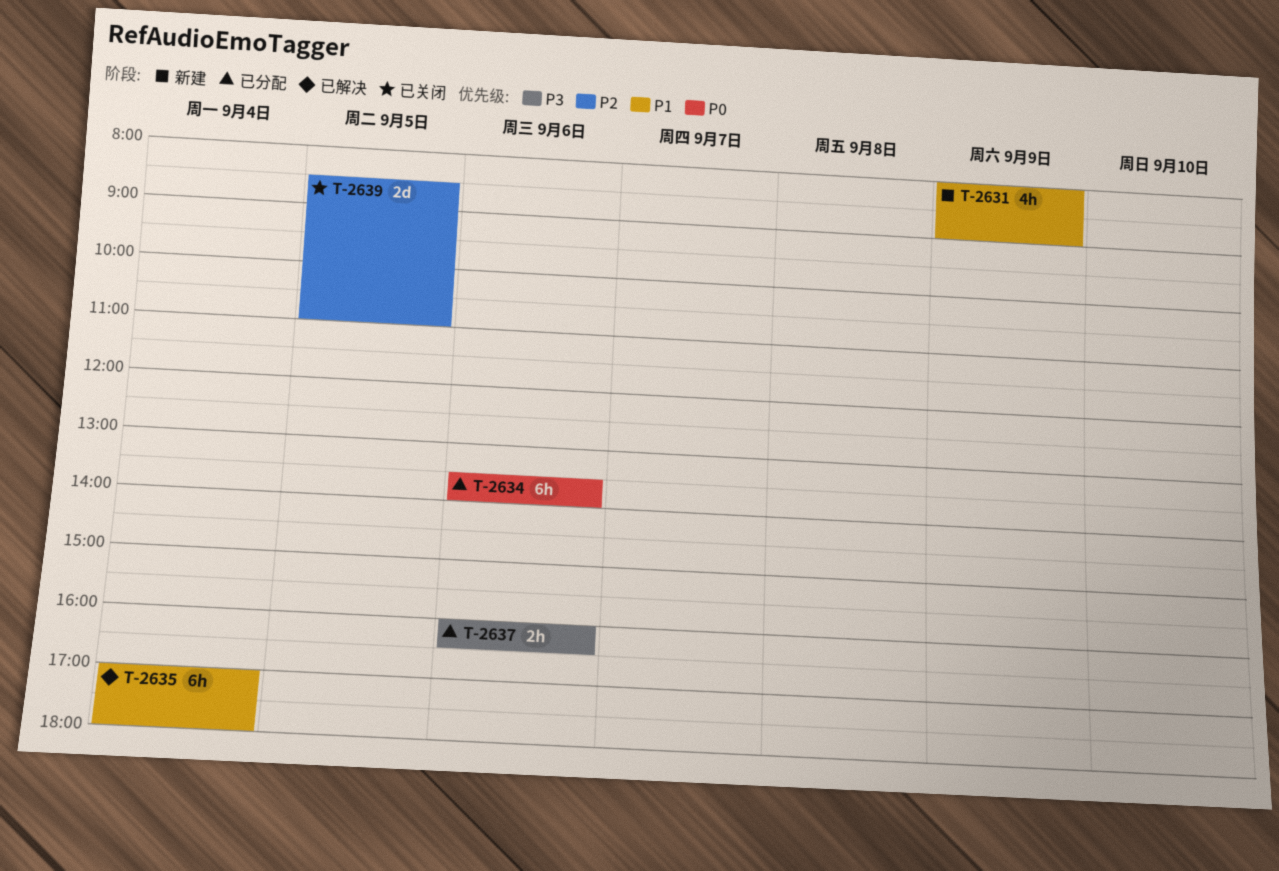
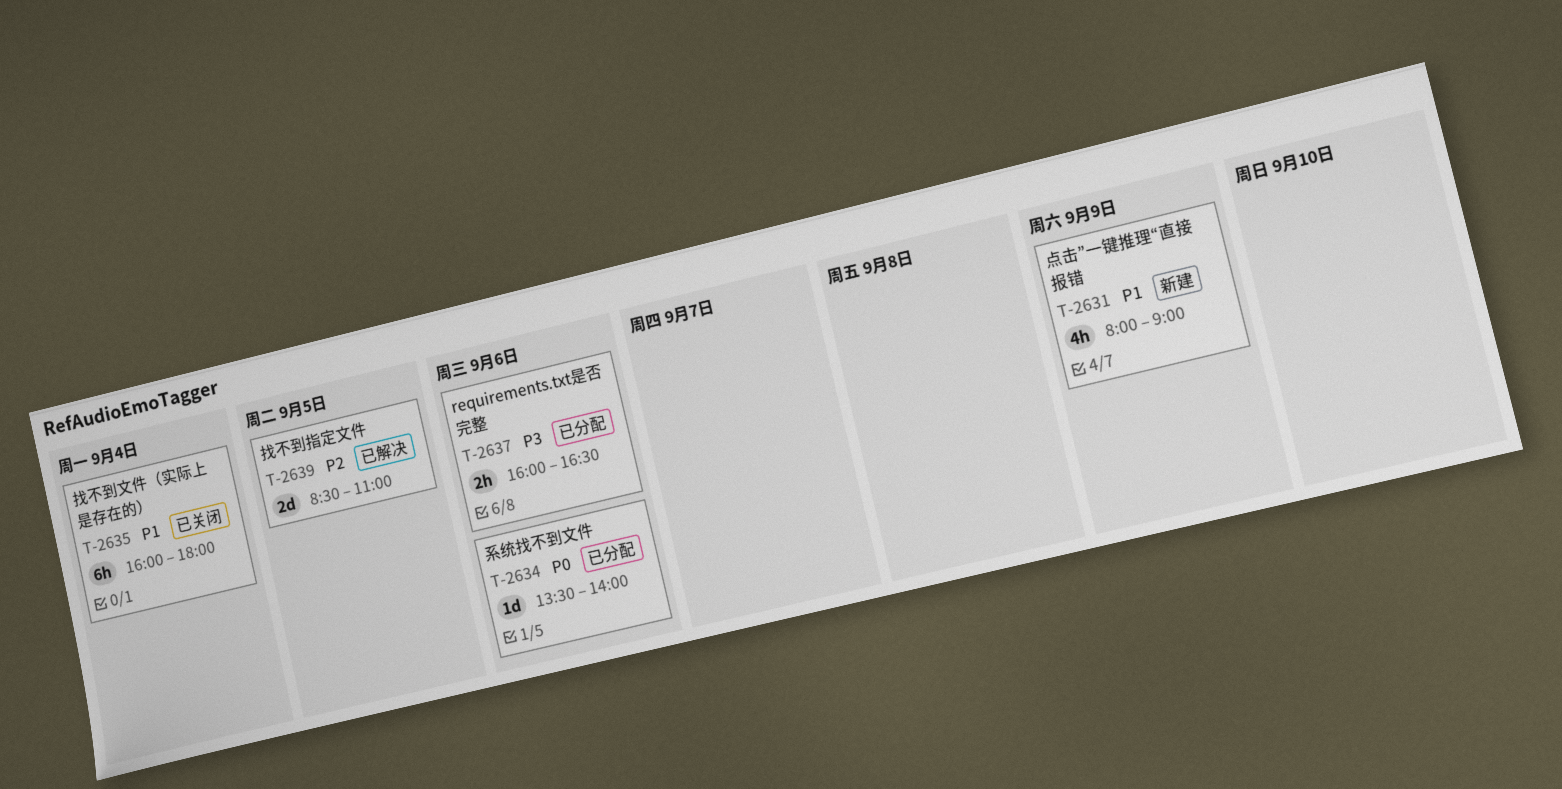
T-2634, estimate: 6h -> 1d
T-2635, status: 已解决 -> 已关闭
T-2635, begins: 17:00 -> 16:00
T-2639, status: 已关闭 -> 已解决

